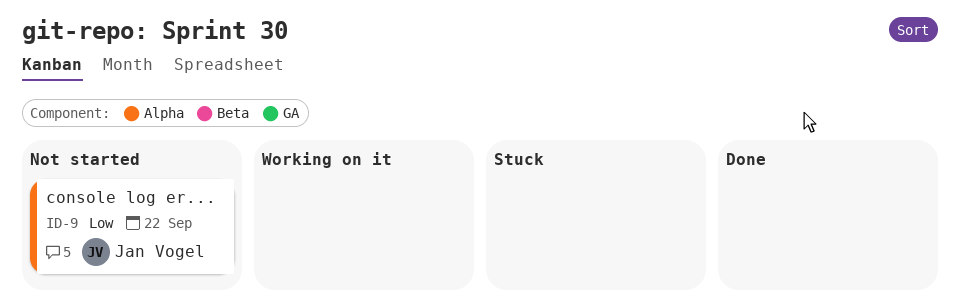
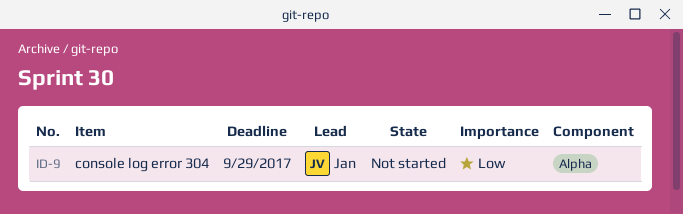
ID-9, due: Sep 22 -> Sep 29

